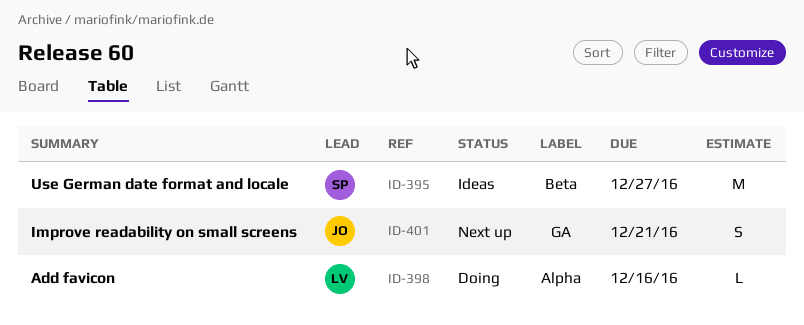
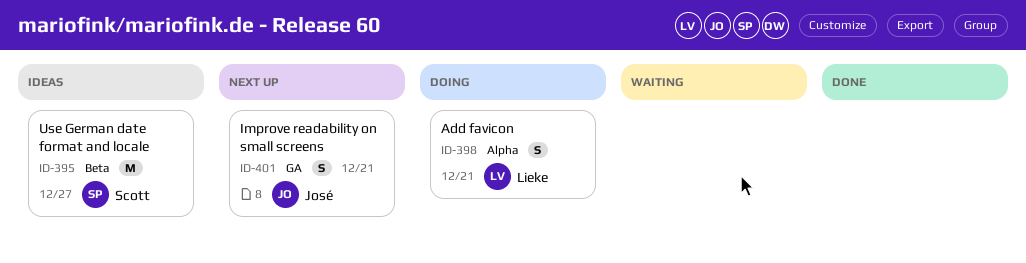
ID-398, estimate: L -> S
ID-398, due: Dec 16 -> Dec 21

